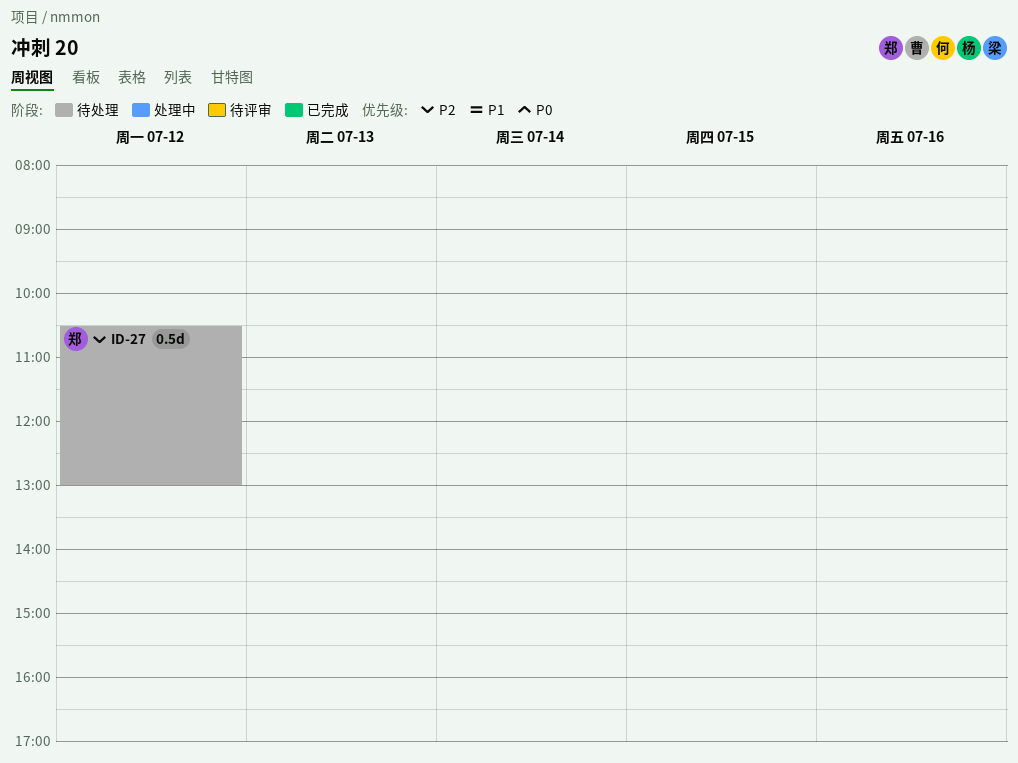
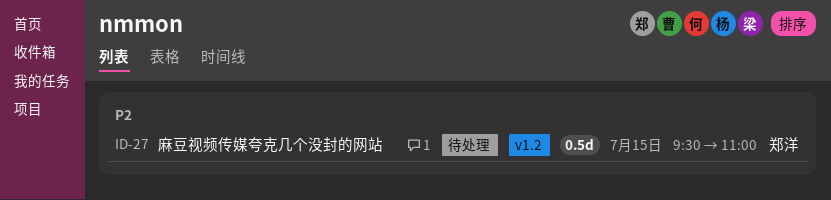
ID-27, day: Jul 12 -> Jul 15
ID-27, begins: 10:30 -> 09:30
ID-27, ends: 13:00 -> 11:00

